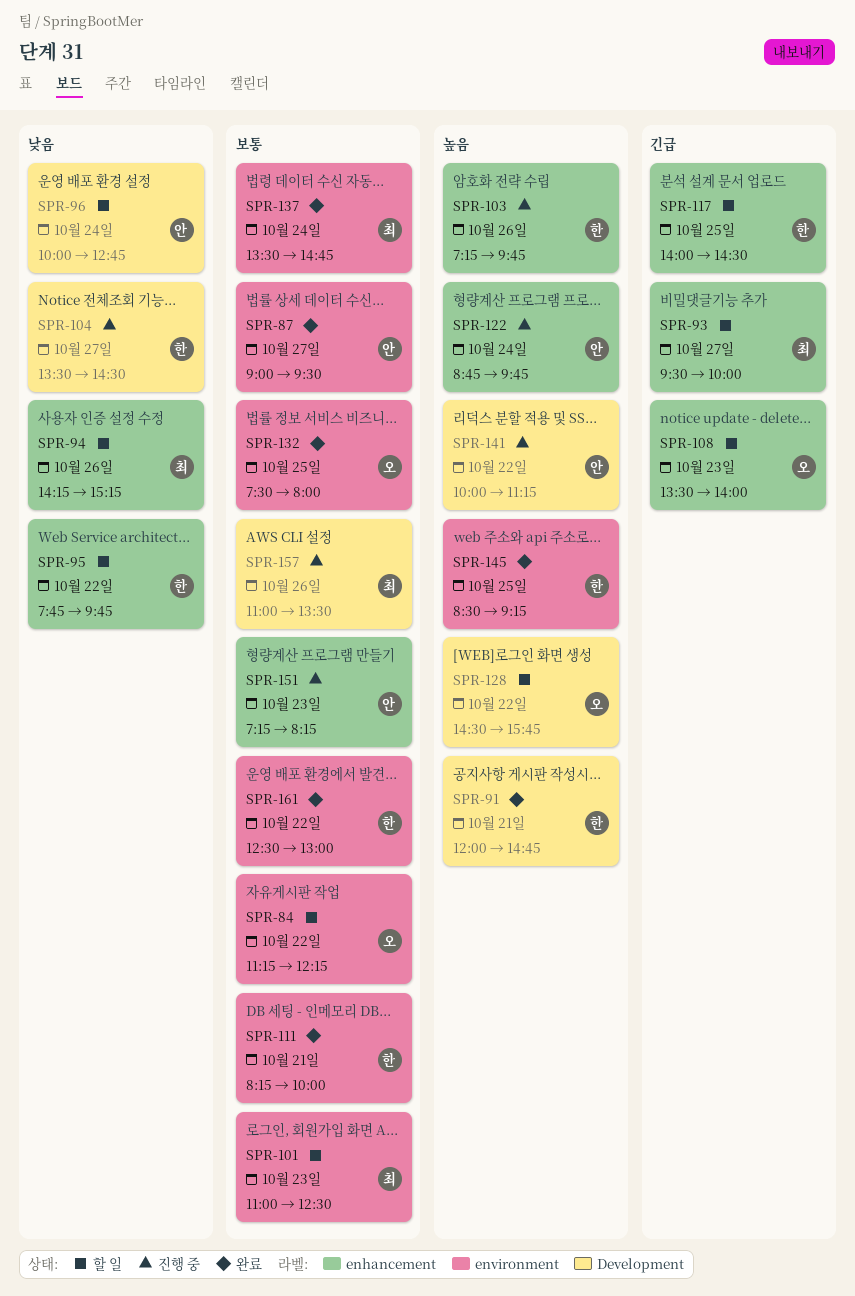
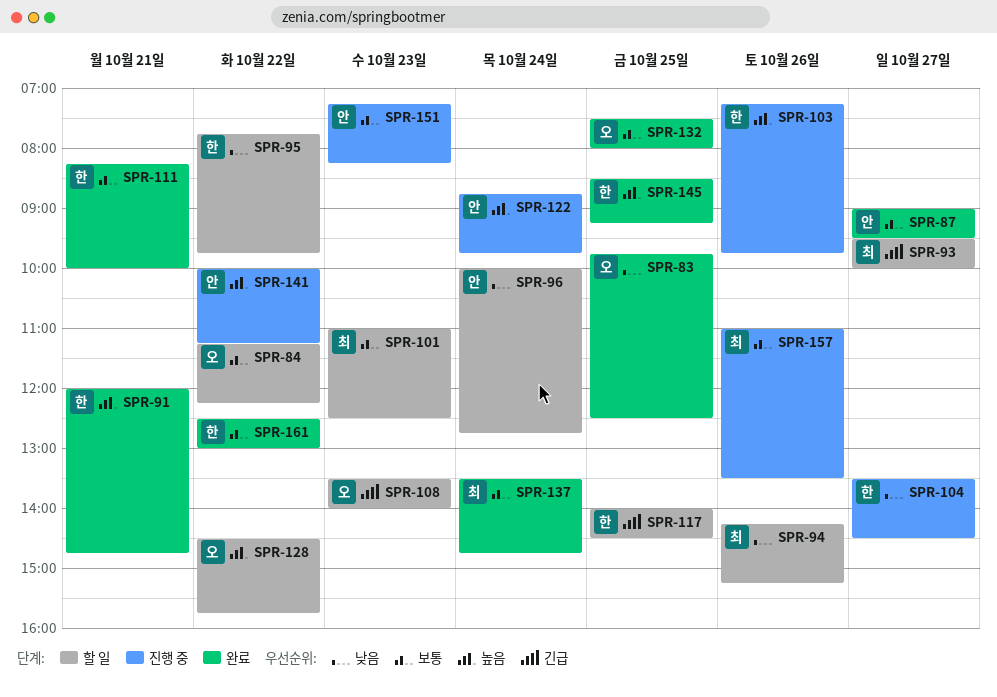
SPR-83: none -> present

